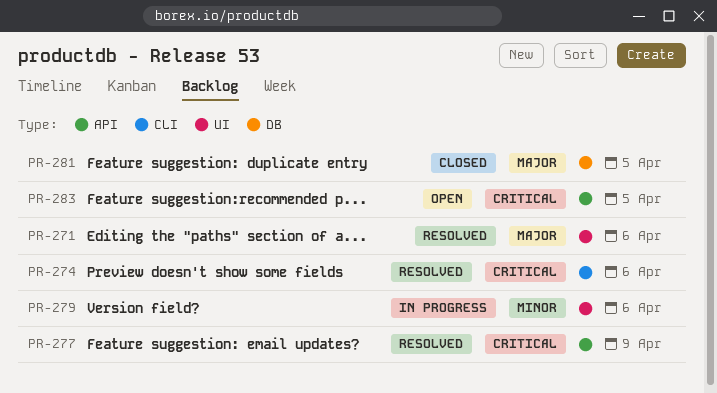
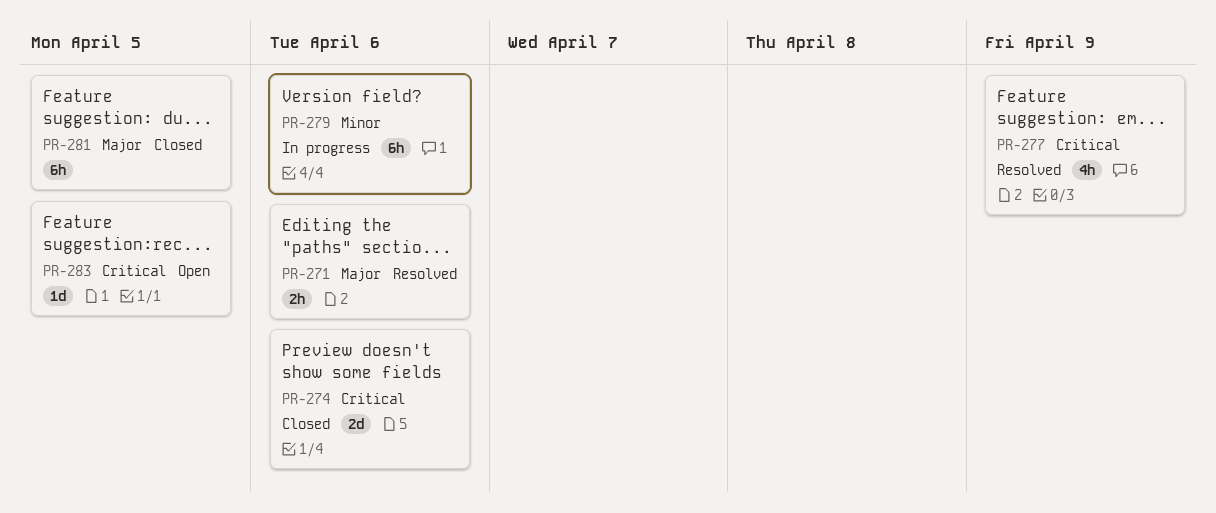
PR-274, status: Resolved -> Closed

